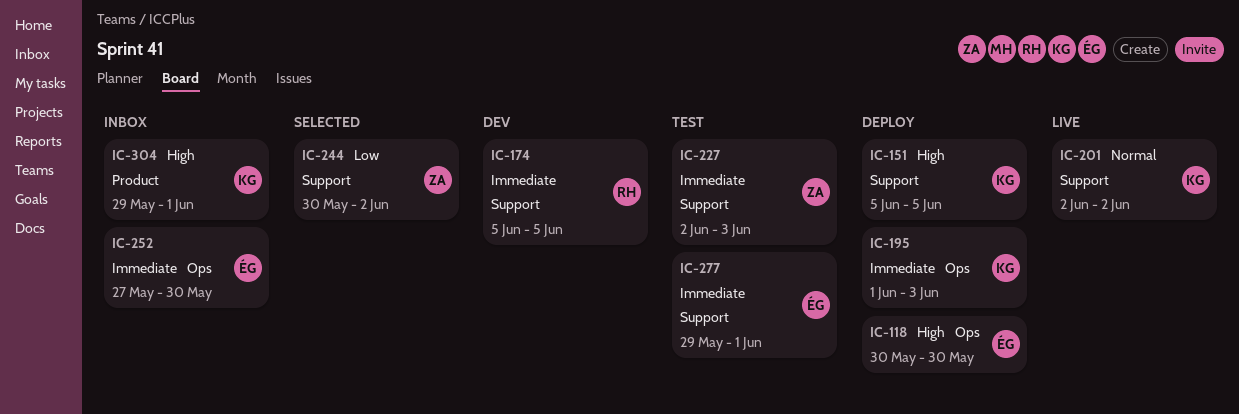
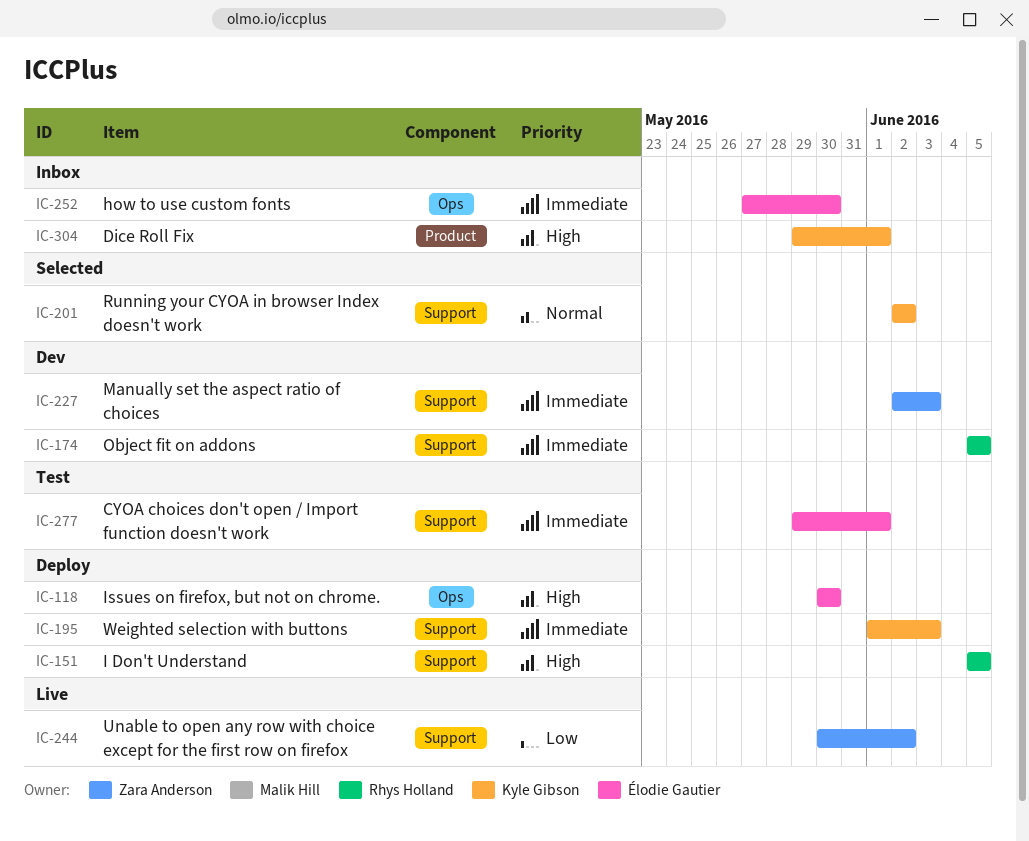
IC-151, owner: Kyle Gibson -> Rhys Holland
IC-195, label: Ops -> Support
IC-201, status: Live -> Selected
IC-227, status: Test -> Dev
IC-244, status: Selected -> Live

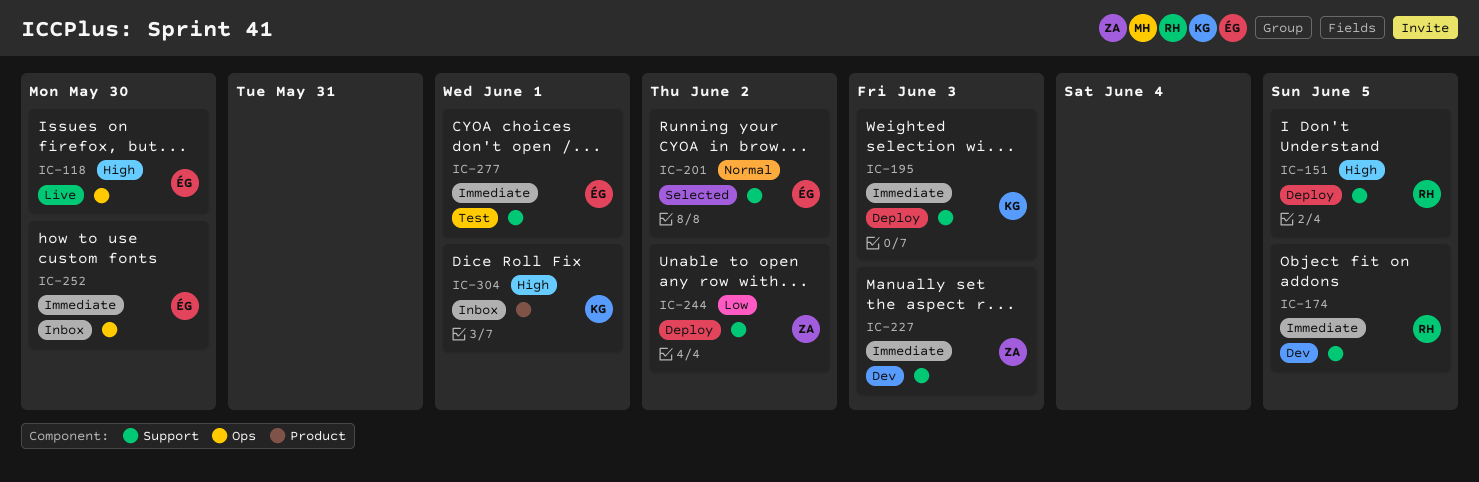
IC-118, status: Deploy -> Live
IC-201, owner: Kyle Gibson -> Élodie Gautier
IC-244, status: Live -> Deploy

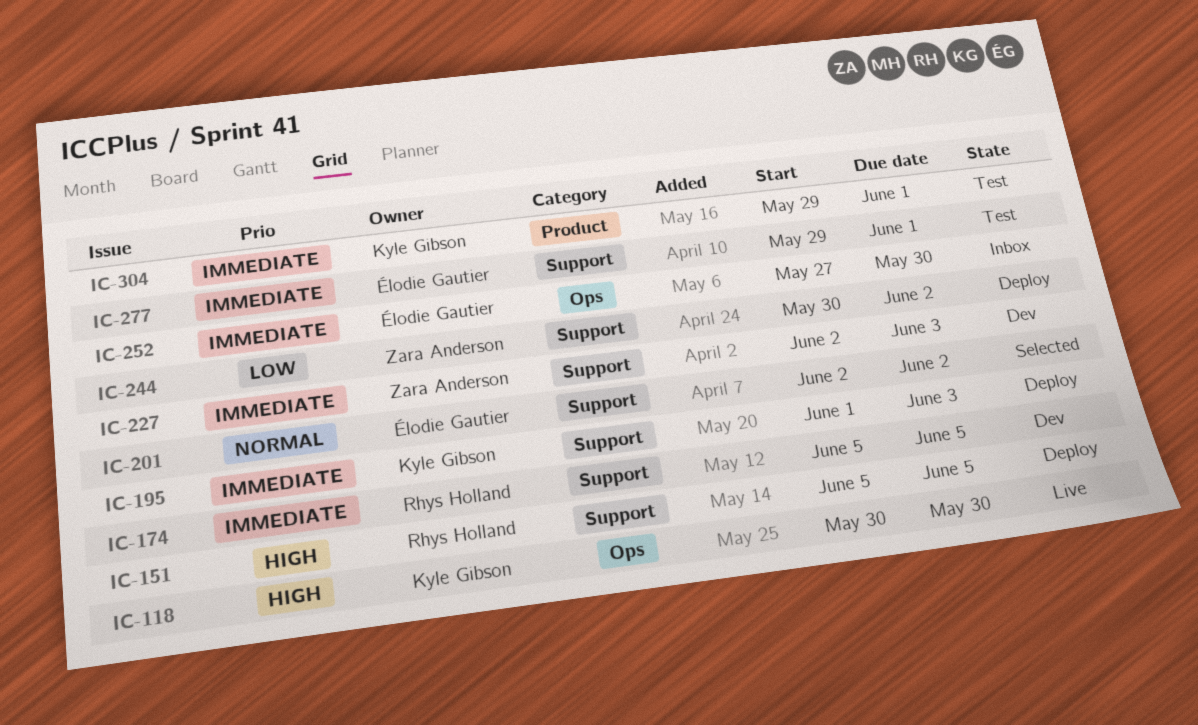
IC-118, owner: Élodie Gautier -> Kyle Gibson
IC-304, status: Inbox -> Test
IC-304, priority: High -> Immediate

